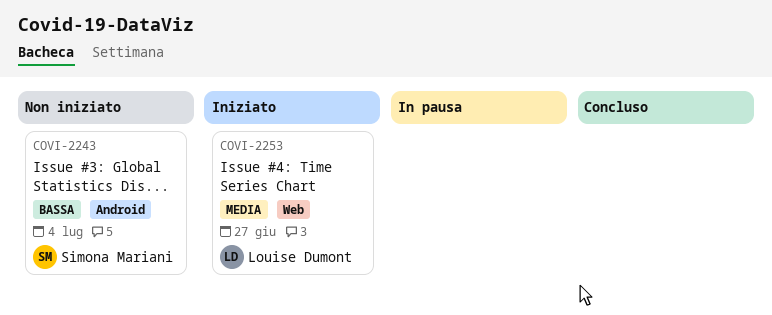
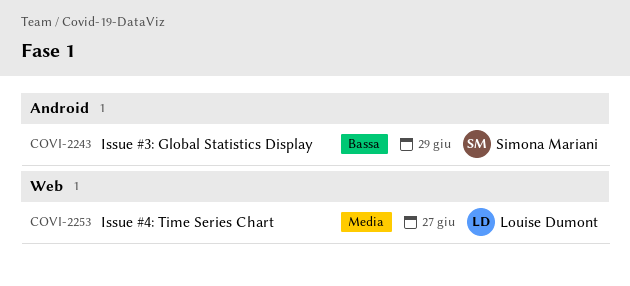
COVI-2243, due: Jul 4 -> Jun 29

